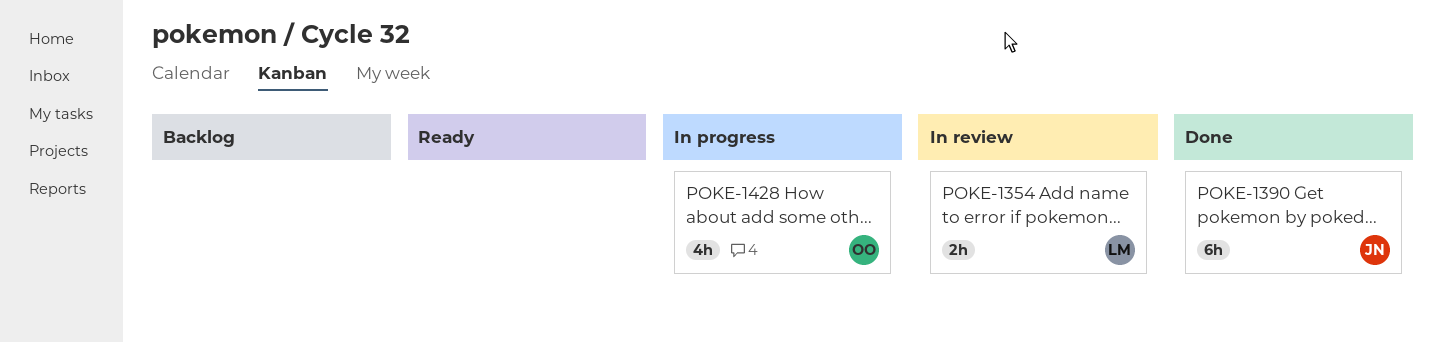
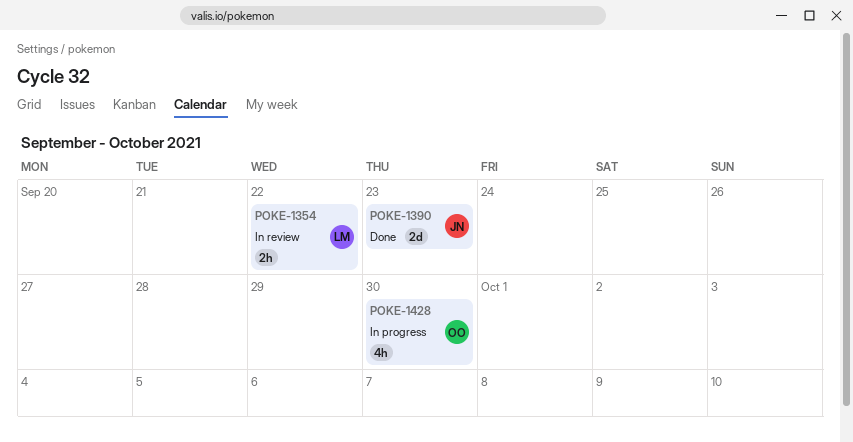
POKE-1390, estimate: 6h -> 2d

